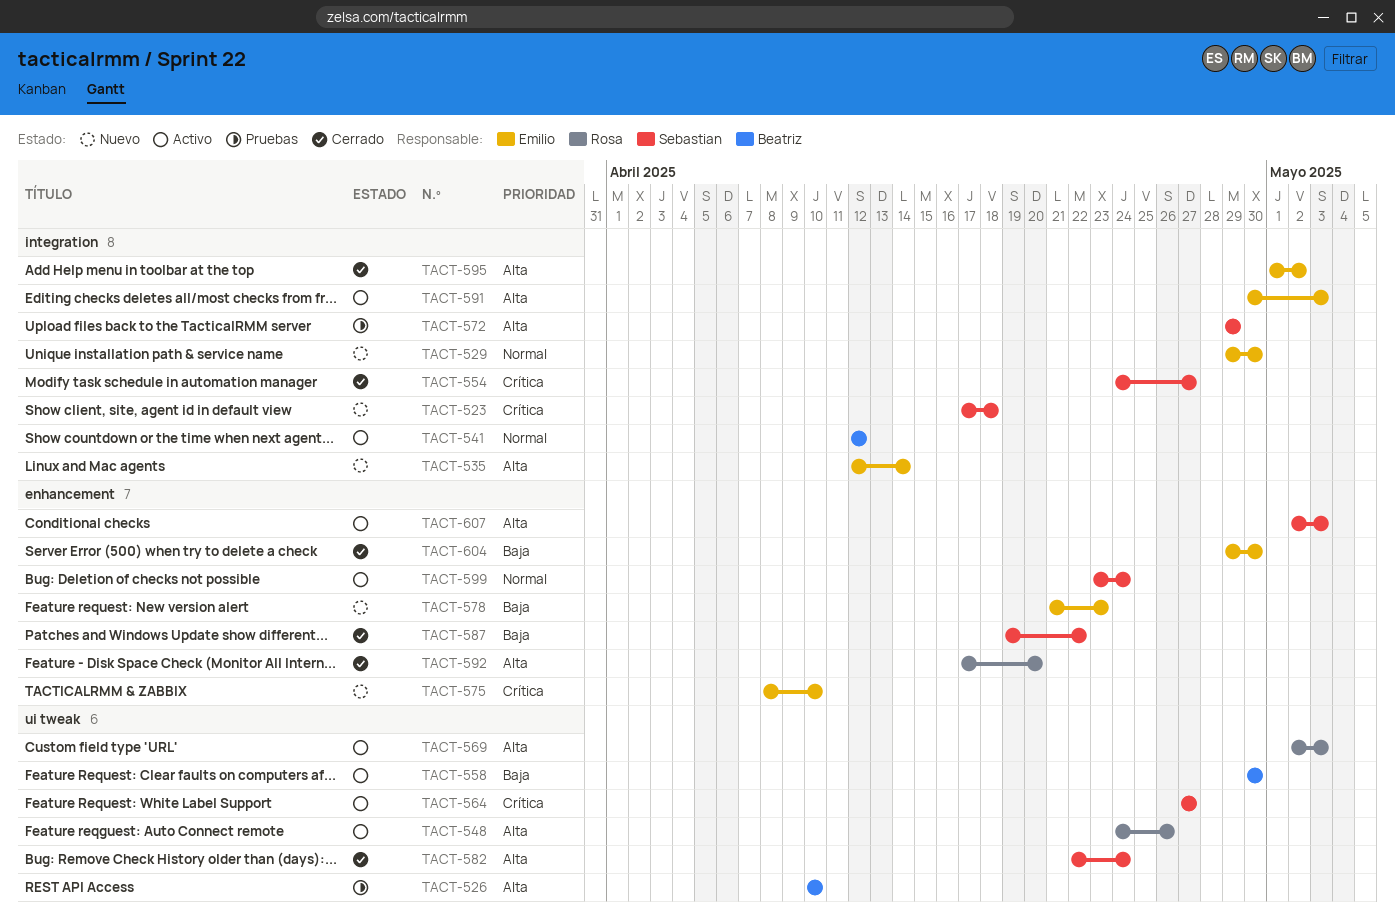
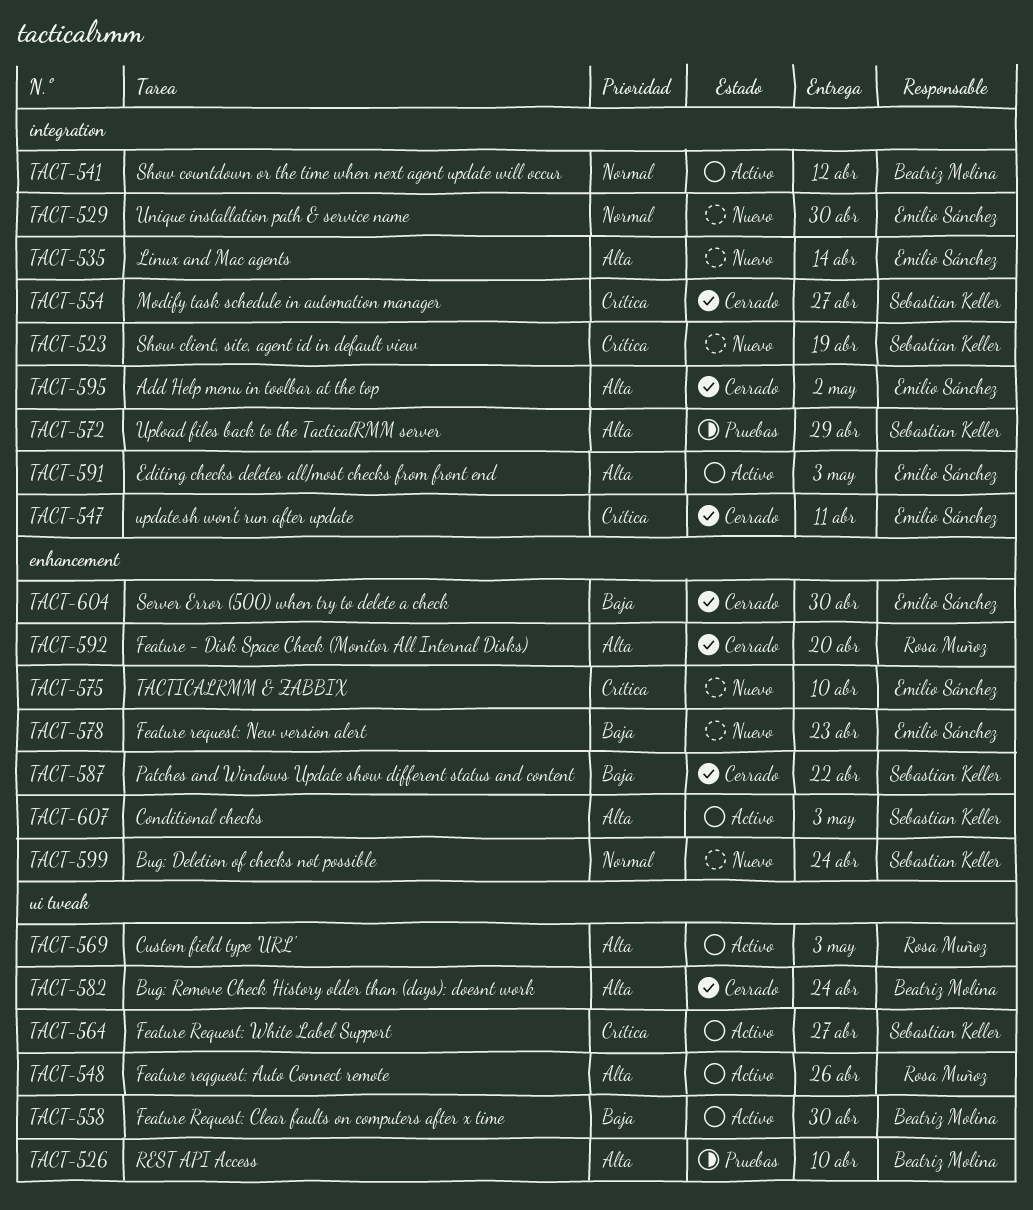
TACT-523, due: Apr 18 -> Apr 19
TACT-547: none -> present
TACT-582, owner: Sebastian Keller -> Beatriz Molina
TACT-599, status: Activo -> Nuevo

